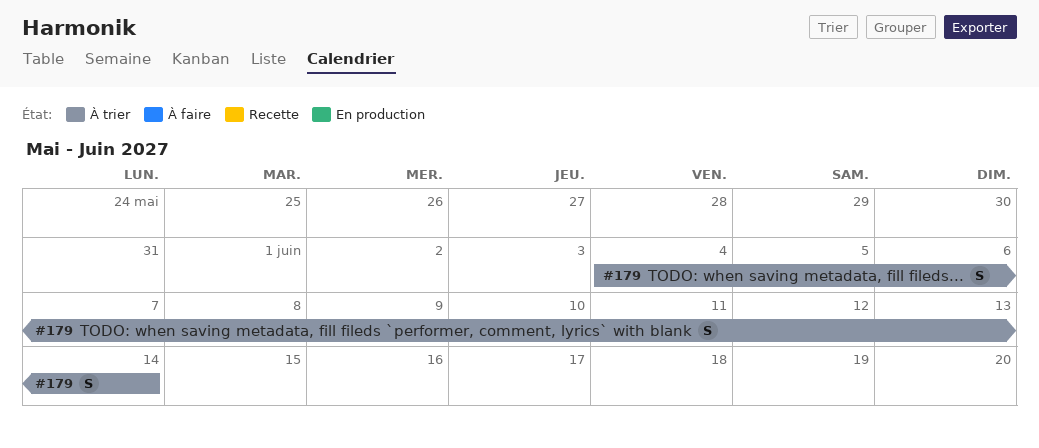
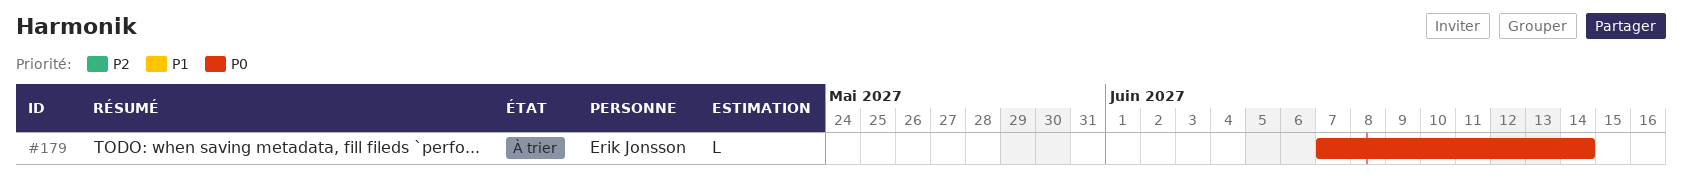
#179, estimate: S -> L
#179, start: Jun 4 -> Jun 7

